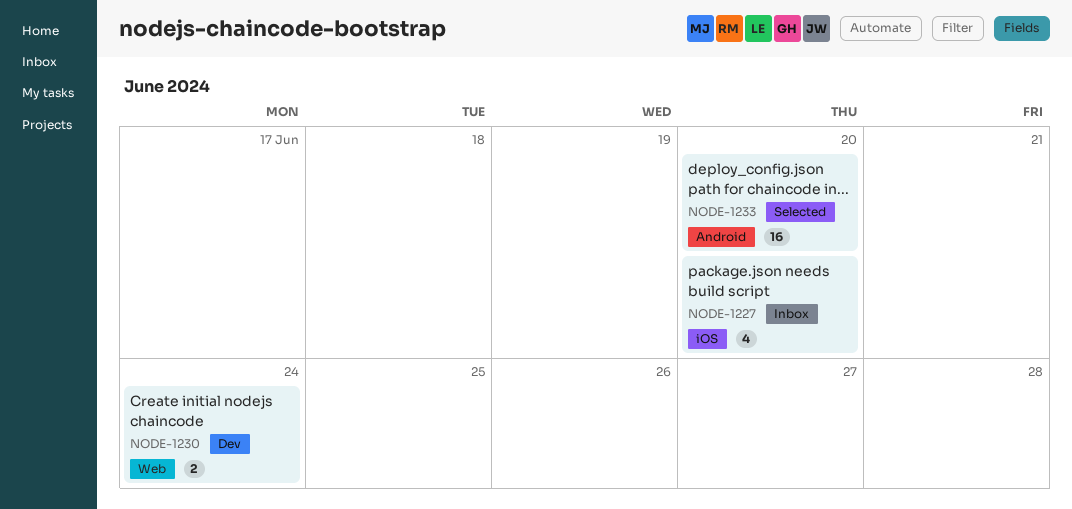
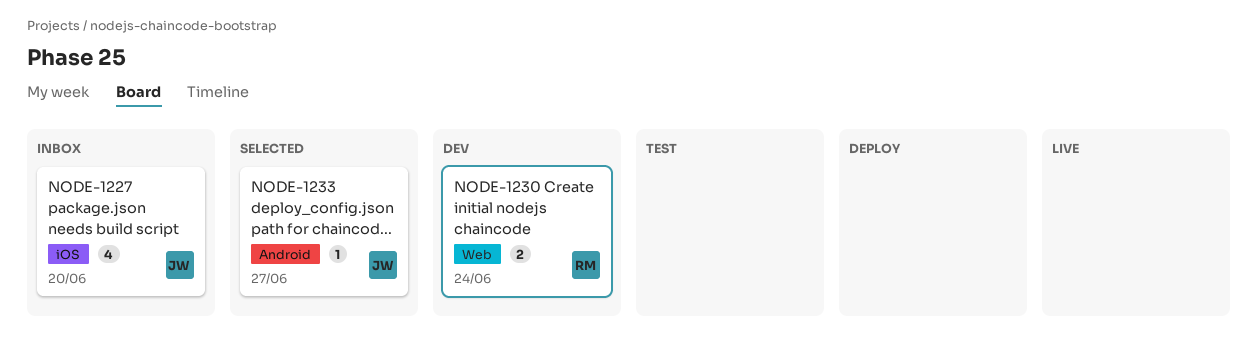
NODE-1233, estimate: 16 -> 1
NODE-1233, due: Jun 20 -> Jun 27

